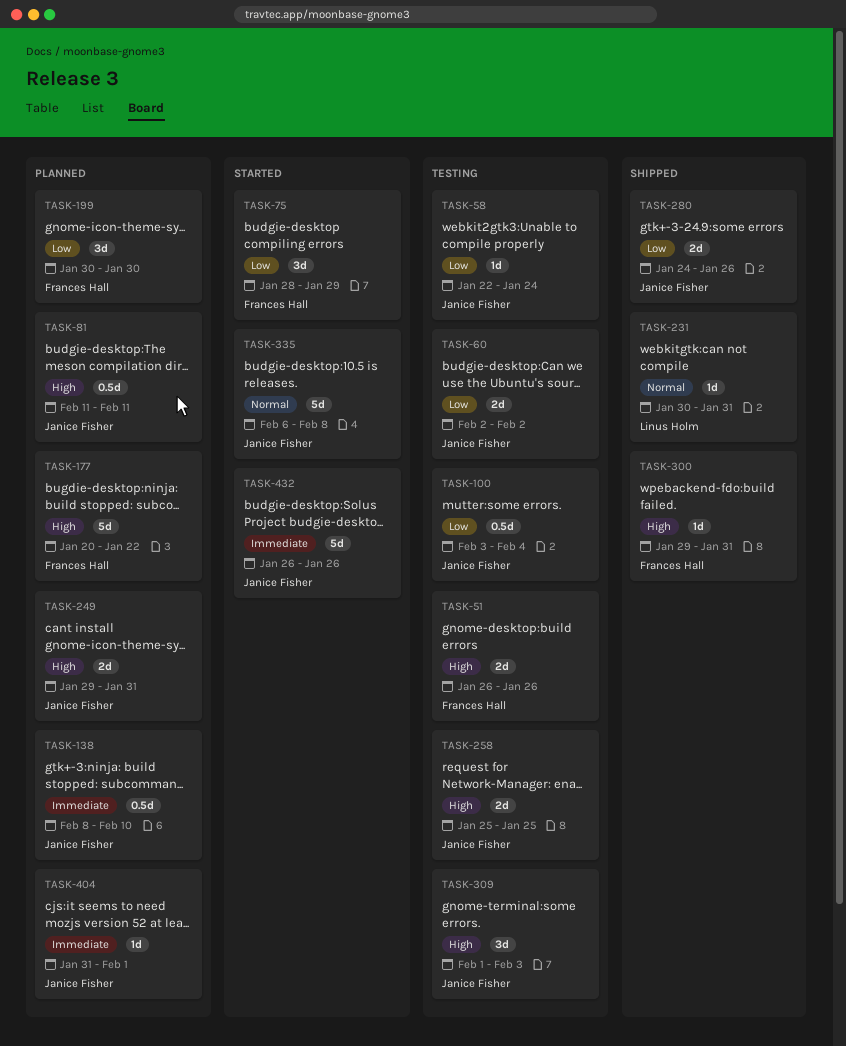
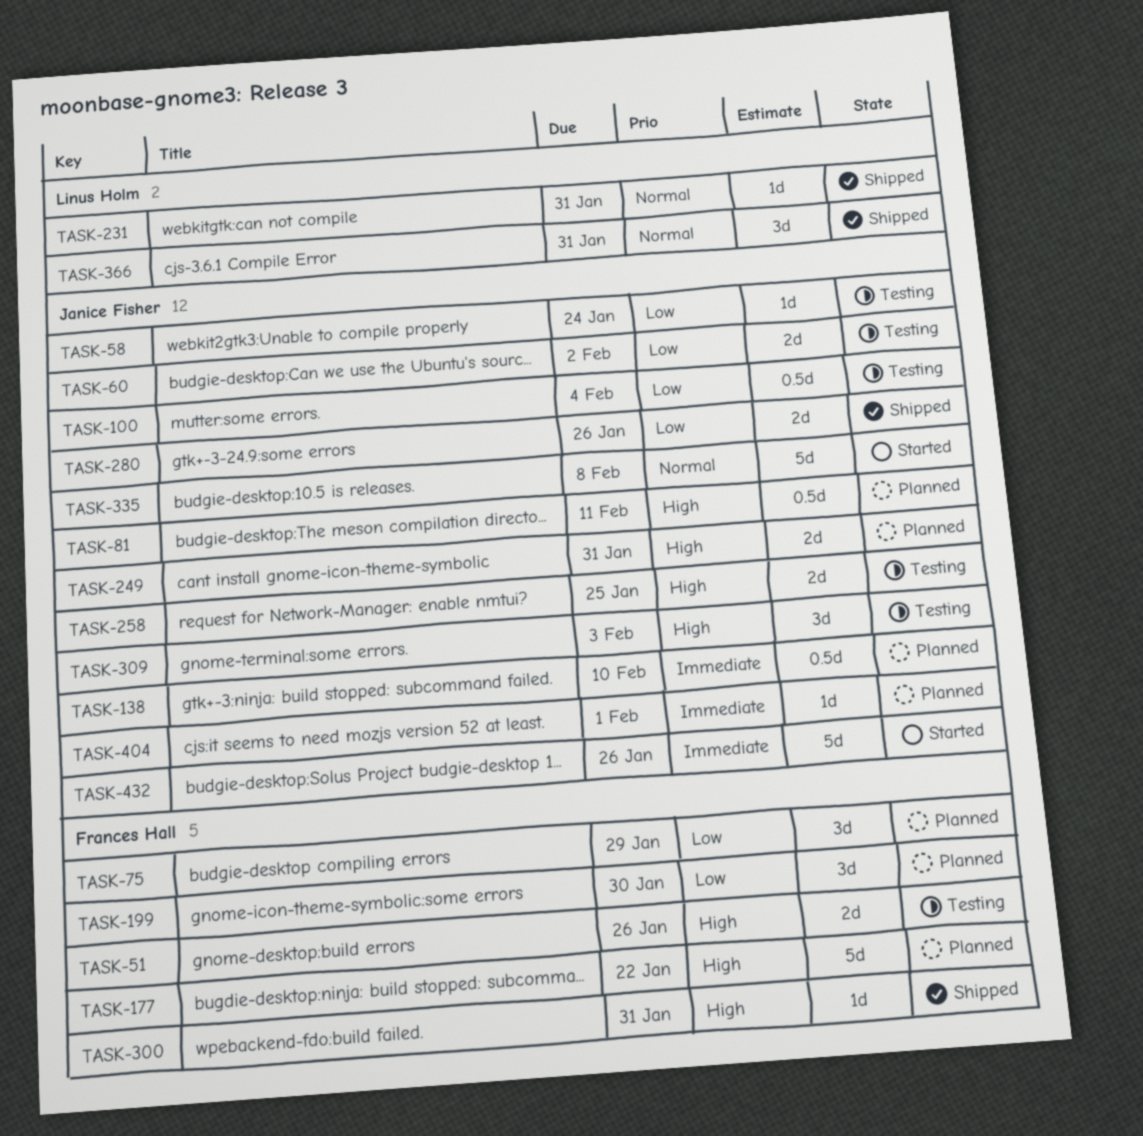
TASK-75, status: Started -> Planned
TASK-366: none -> present

